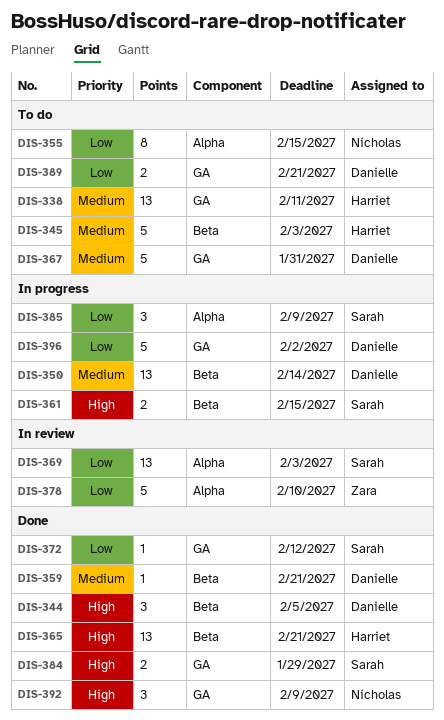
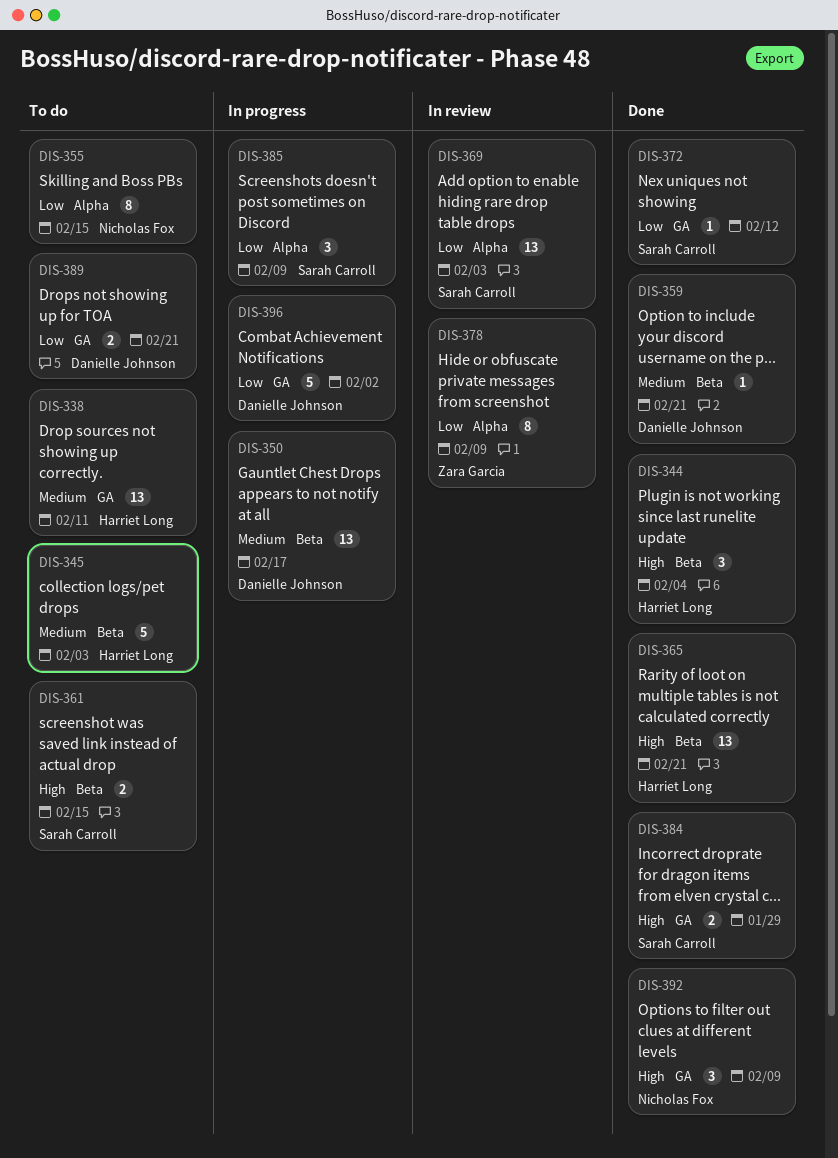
DIS-344, owner: Danielle Johnson -> Harriet Long
DIS-344, due: Feb 5 -> Feb 4
DIS-350, due: Feb 14 -> Feb 17
DIS-361, status: In progress -> To do
DIS-367: present -> none
DIS-378, estimate: 5 -> 8
DIS-378, due: Feb 10 -> Feb 9

